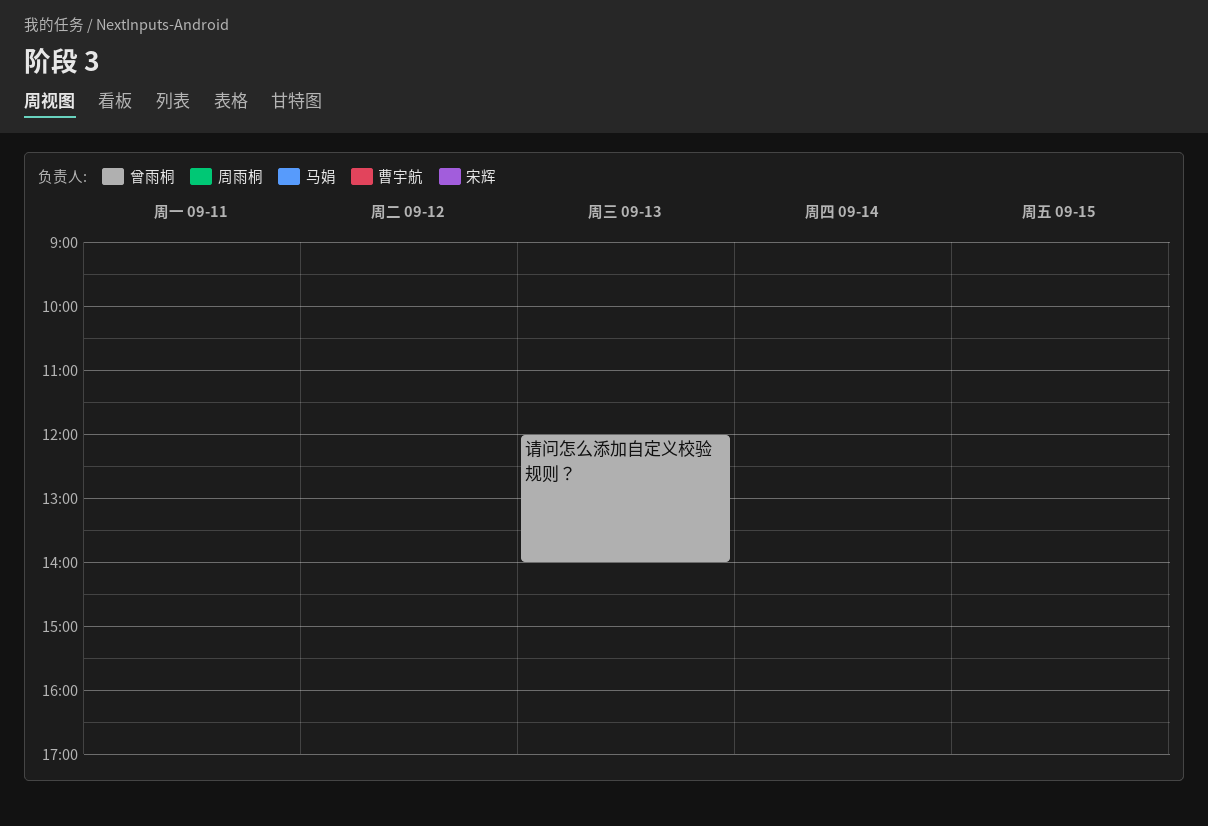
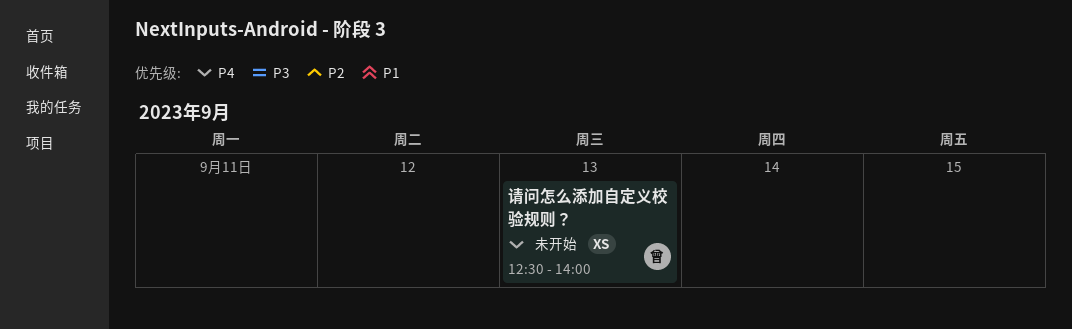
请问怎么添加自定义校验规则？, begins: 12:00 -> 12:30

